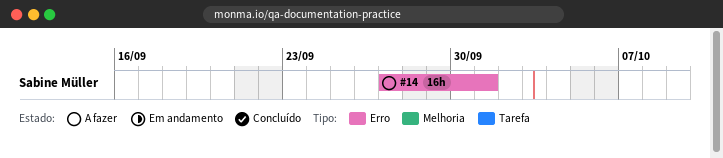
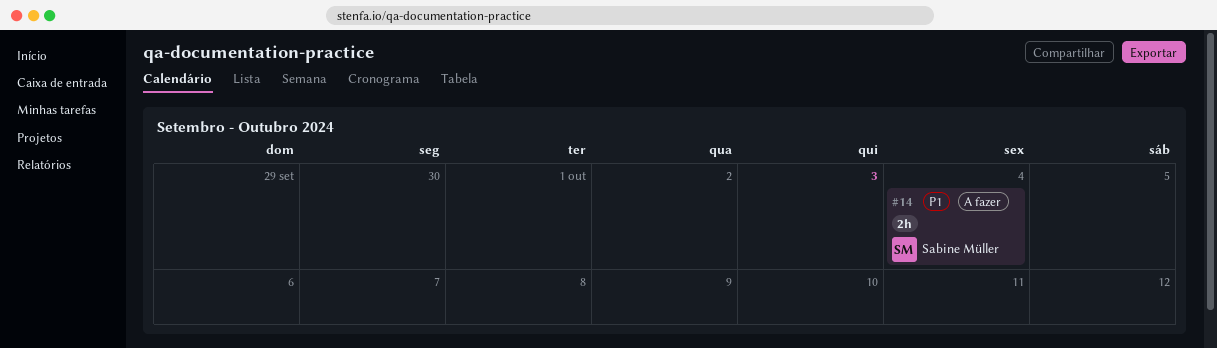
#14, estimate: 16h -> 2h
#14, due: Oct 1 -> Oct 4

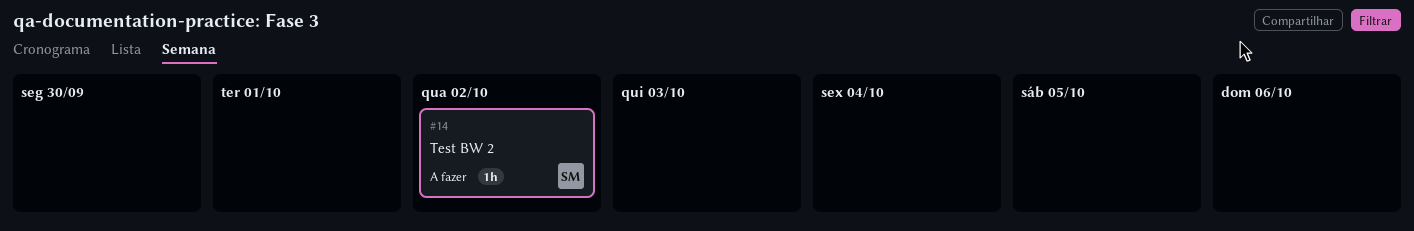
#14, estimate: 2h -> 1h
#14, due: Oct 4 -> Oct 2

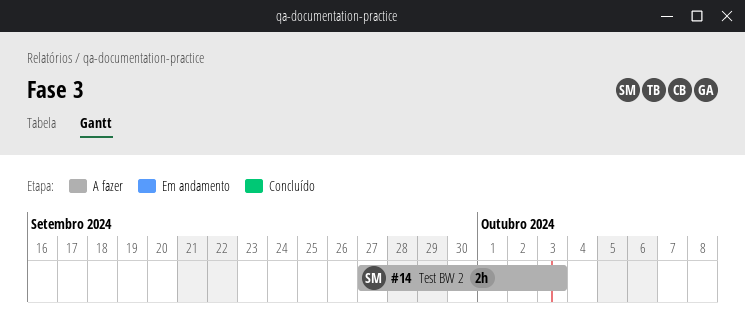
#14, estimate: 1h -> 2h
#14, due: Oct 2 -> Oct 3

